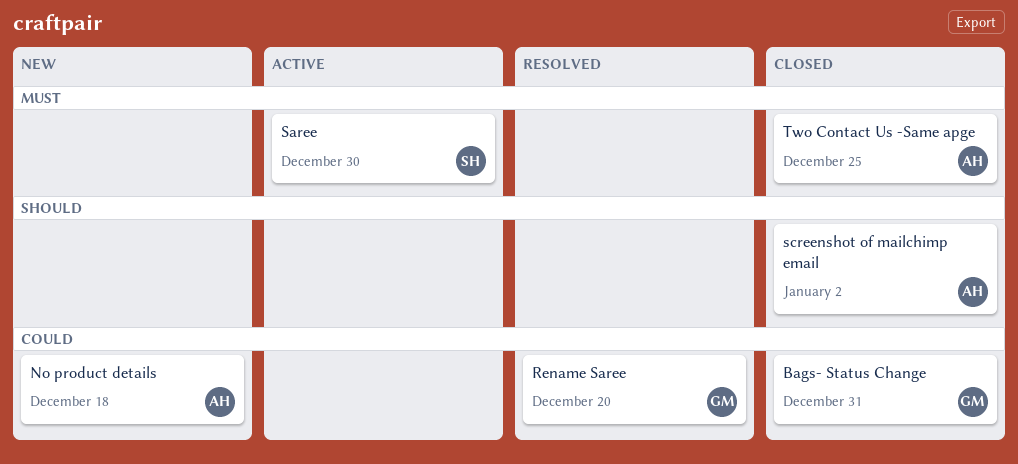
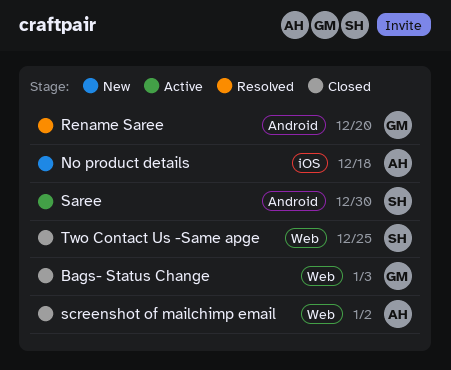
Bags- Status Change, due: Dec 31 -> Jan 3
Two Contact Us -Same apge, owner: AH -> SH

